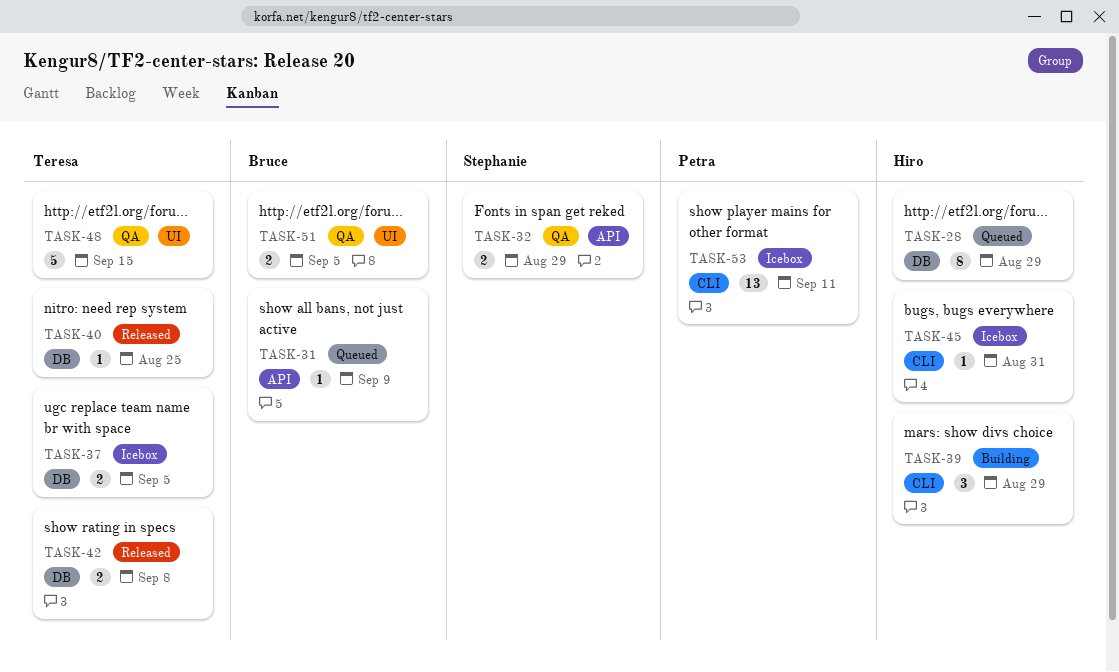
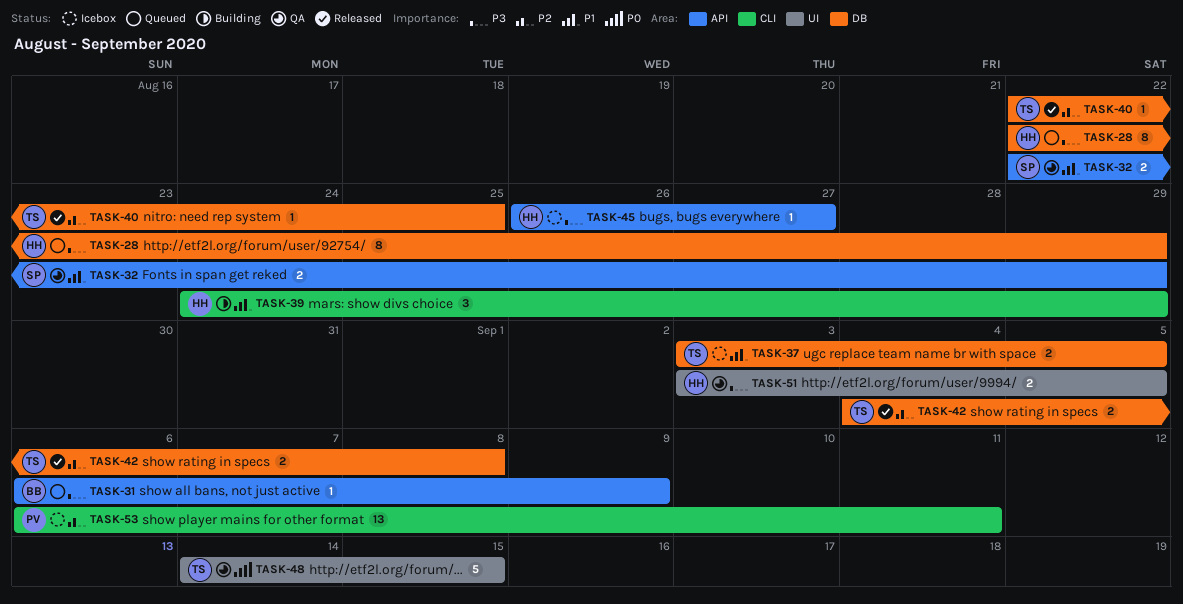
TASK-45, label: CLI -> API
TASK-45, due: Aug 31 -> Aug 27
TASK-51, owner: Bruce -> Hiro

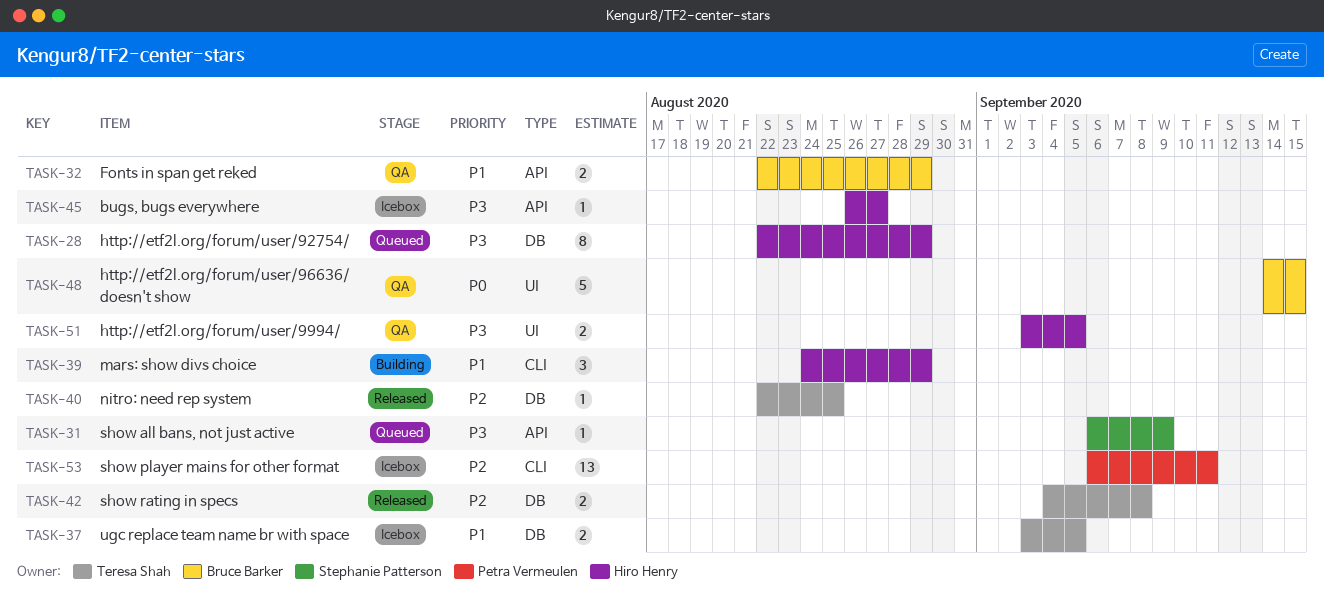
TASK-31, owner: Bruce Barker -> Stephanie Patterson
TASK-32, owner: Stephanie Patterson -> Bruce Barker
TASK-48, owner: Teresa Shah -> Bruce Barker

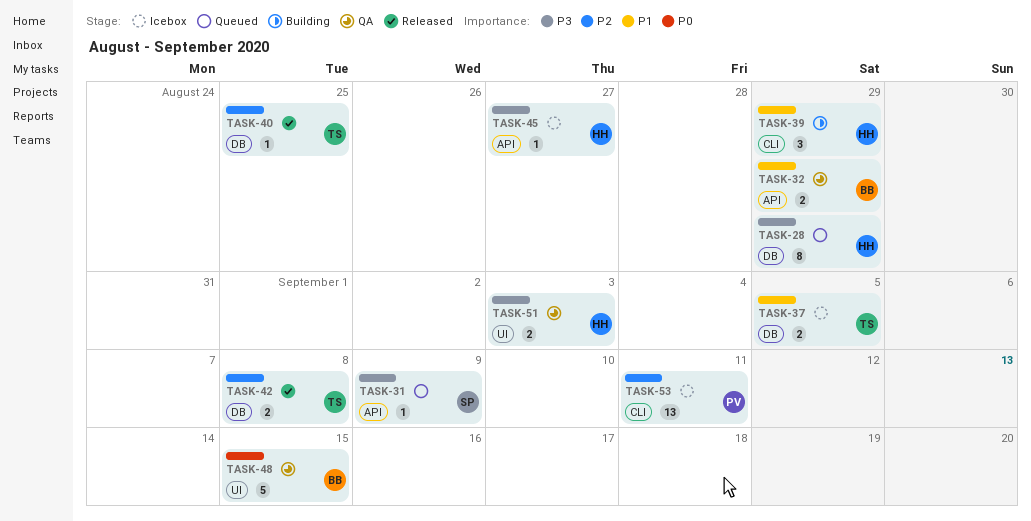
TASK-51, due: Sep 5 -> Sep 3

